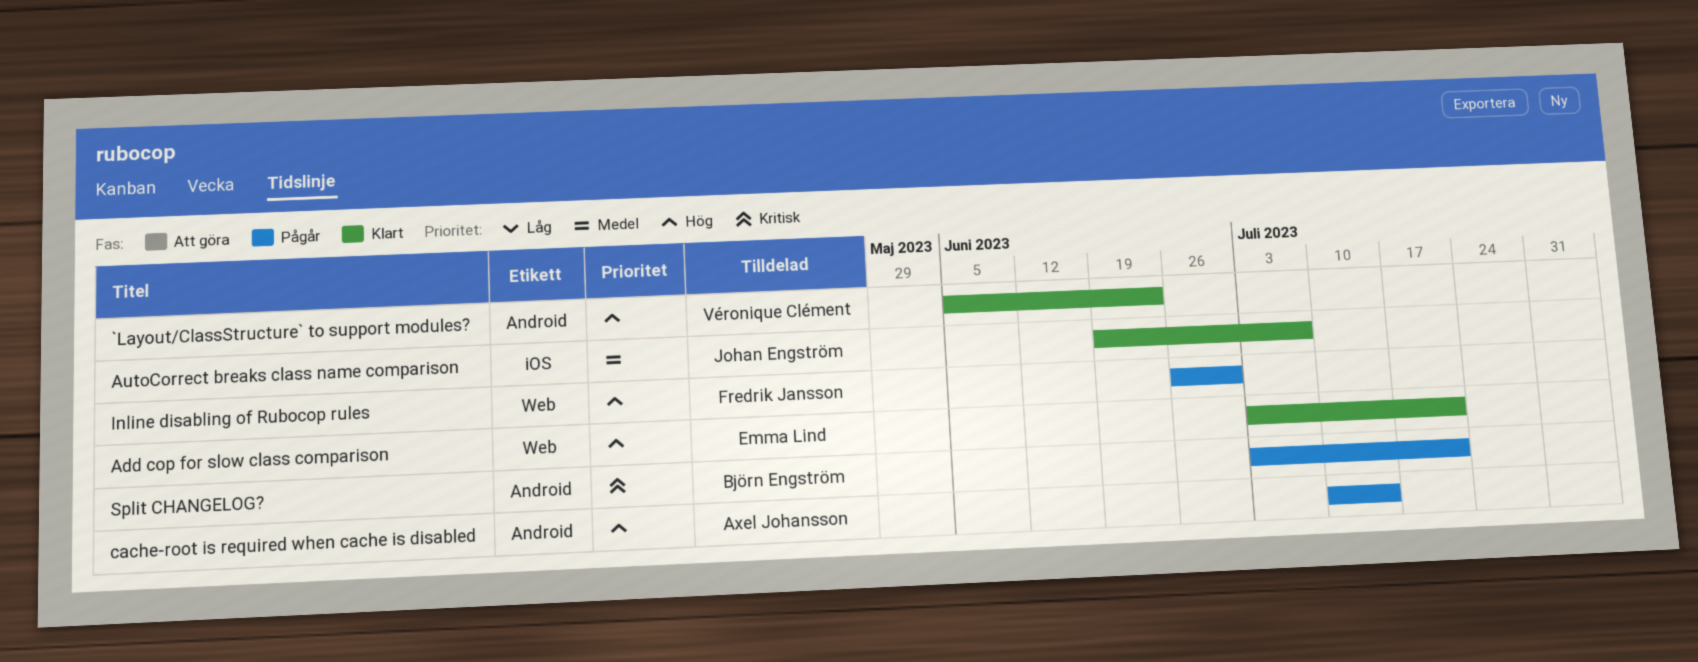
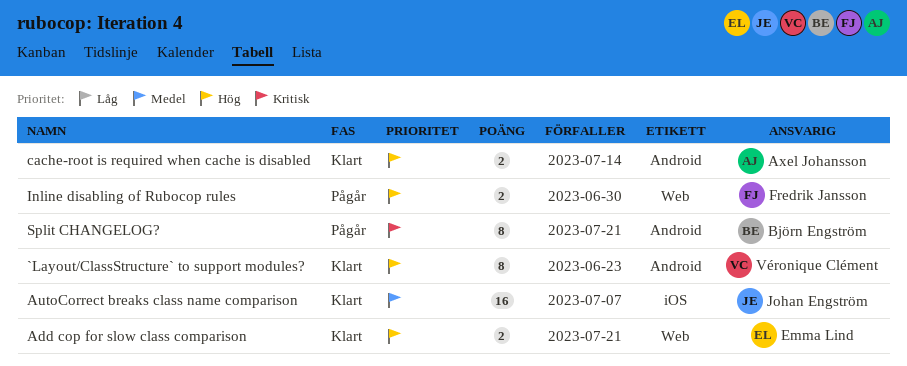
cache-root is required when cache is disabled, status: Pågår -> Klart

